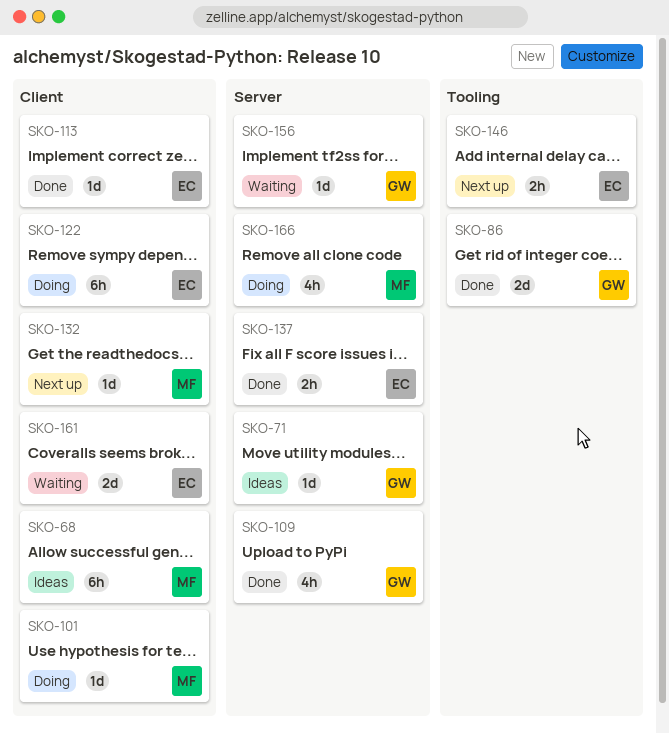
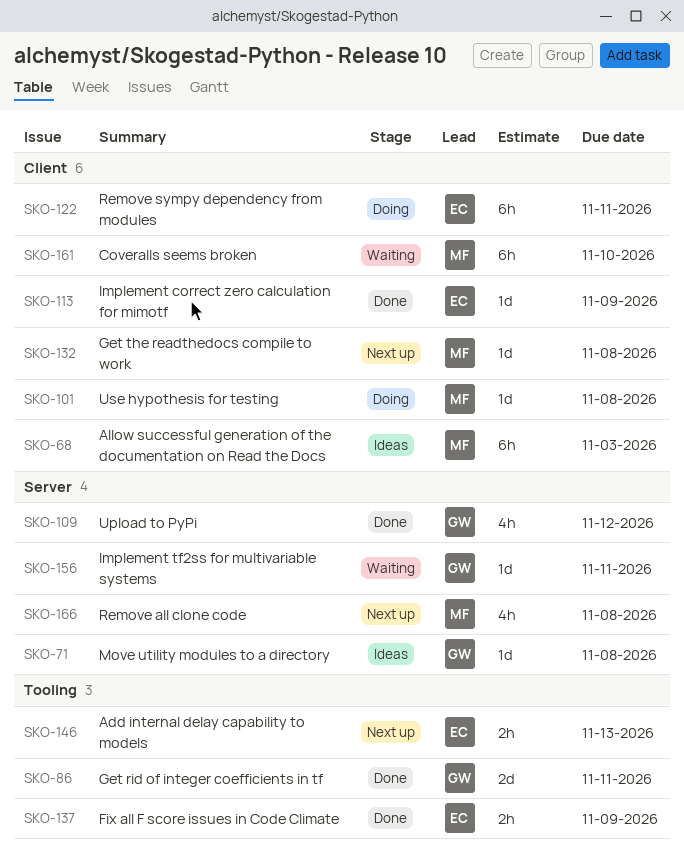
SKO-137, label: Server -> Tooling
SKO-161, owner: EC -> MF
SKO-161, estimate: 2d -> 6h
SKO-166, status: Doing -> Next up

